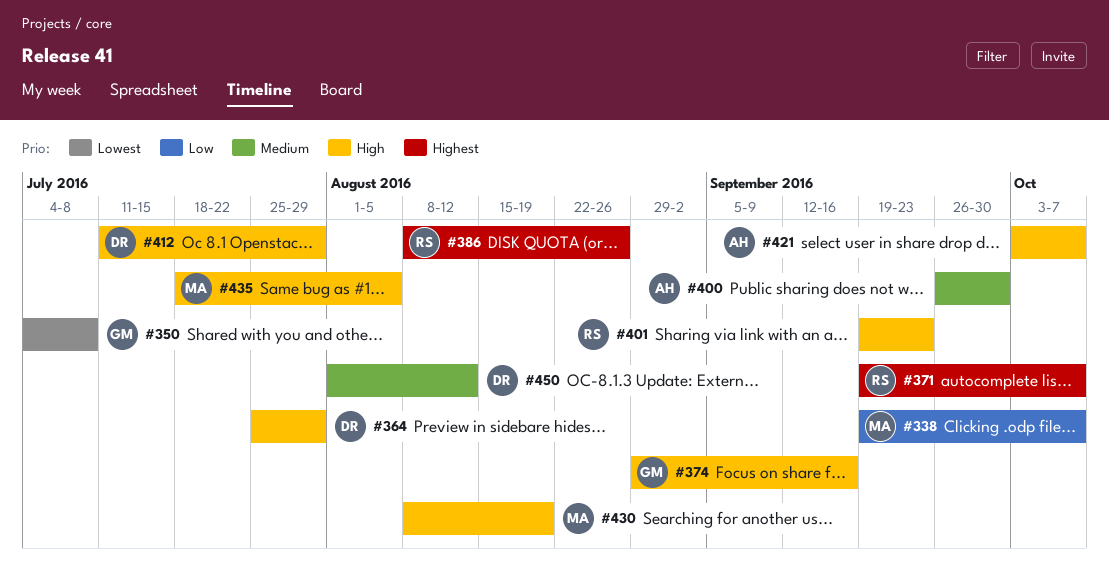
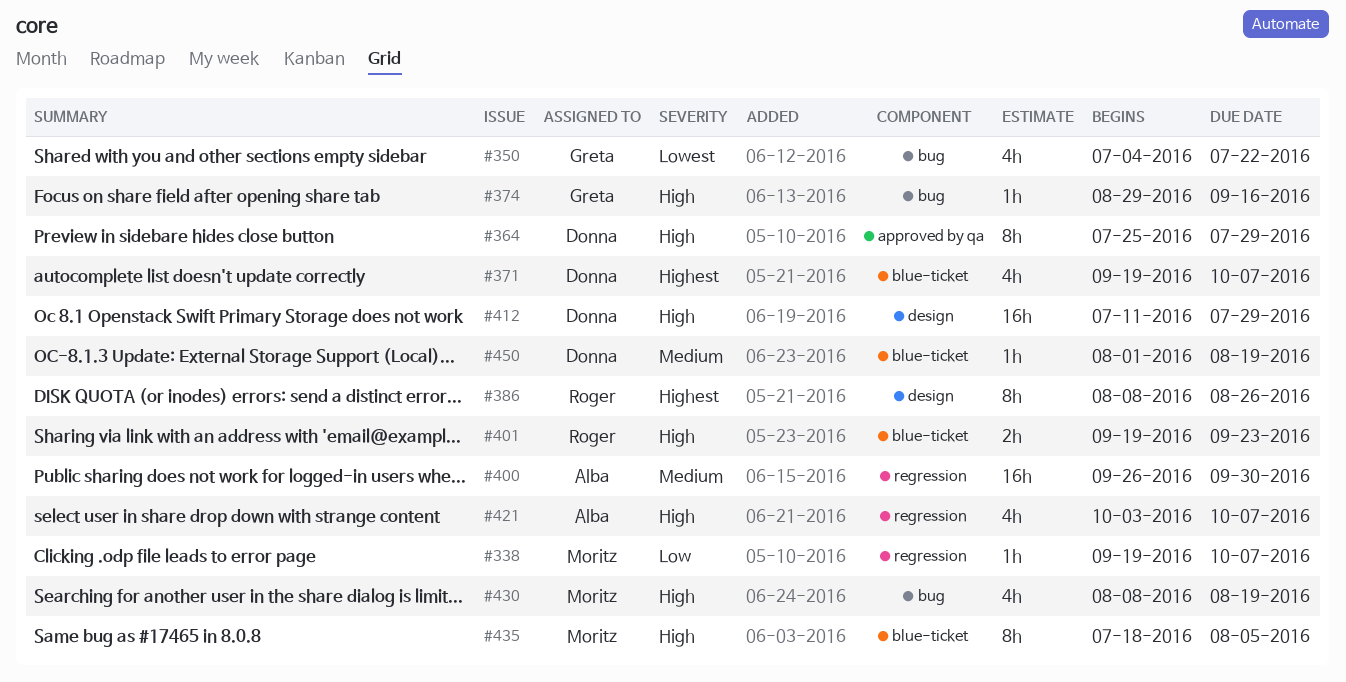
#350, due: Jul 8 -> Jul 22
#371, owner: Roger -> Donna
#450, due: Aug 12 -> Aug 19

